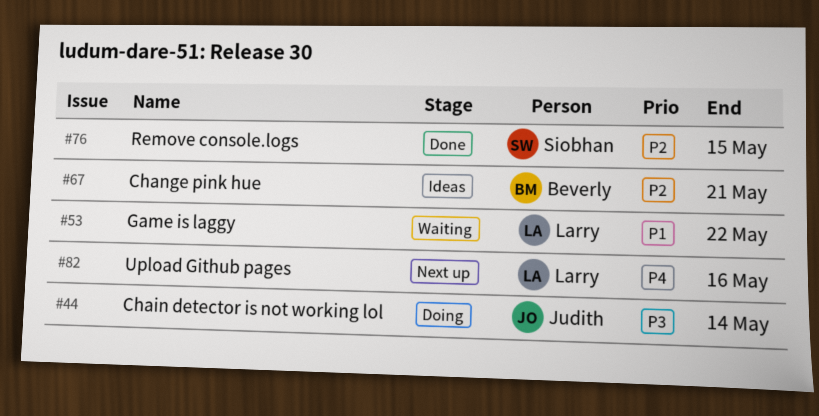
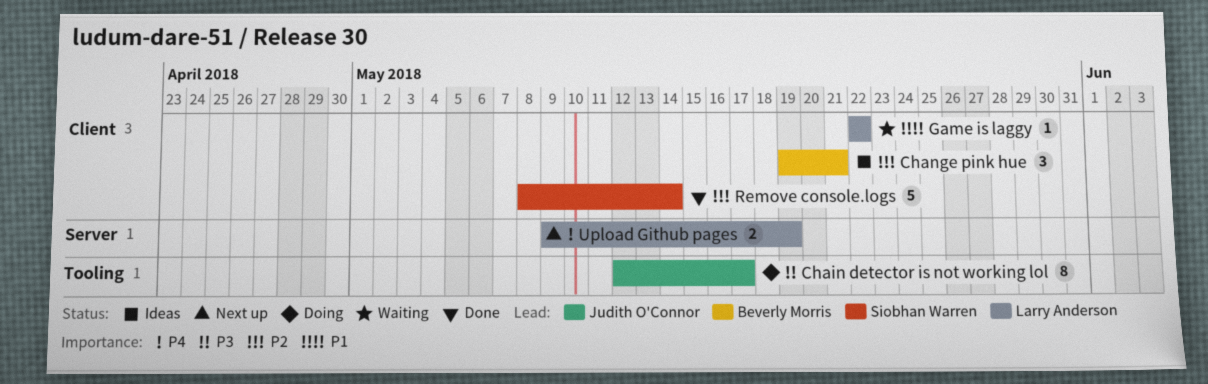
Chain detector is not working lol, due: May 14 -> May 17
Remove console.logs, due: May 15 -> May 14
Upload Github pages, due: May 16 -> May 19

